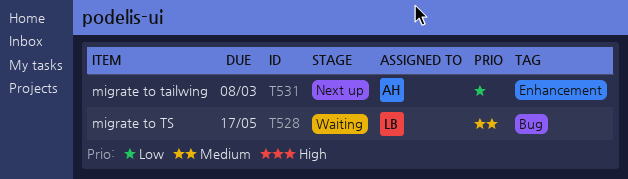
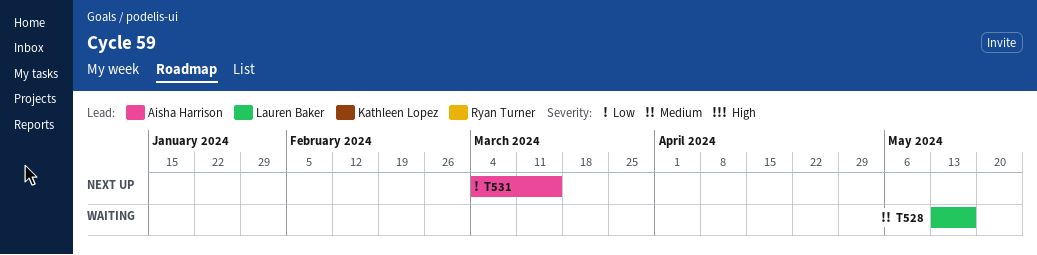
T531, due: Mar 8 -> Mar 15

